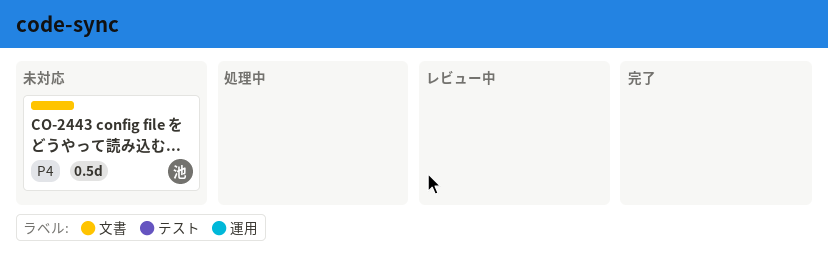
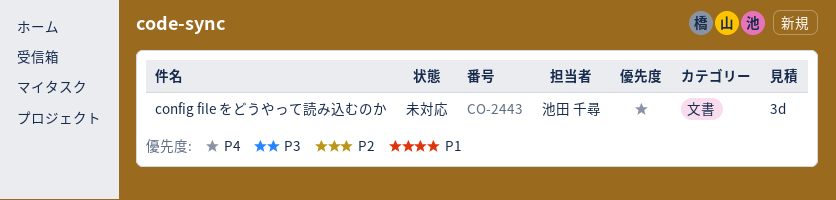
CO-2443, estimate: 0.5d -> 3d

